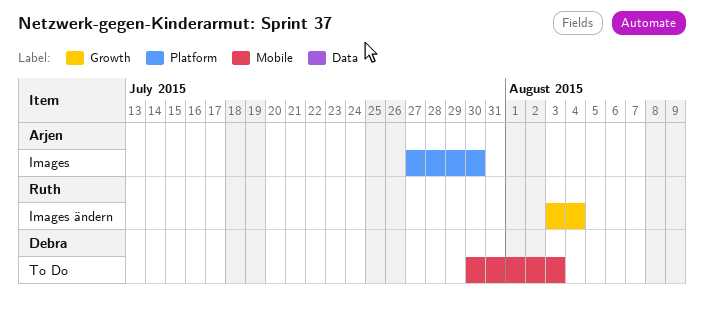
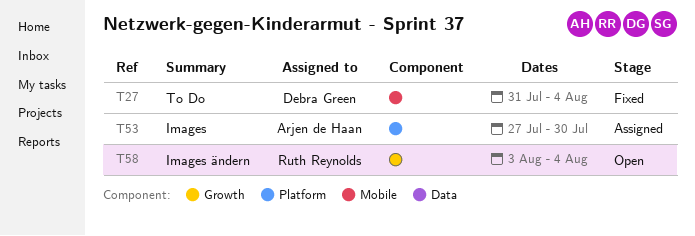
To Do, start: Jul 30 -> Jul 31
To Do, due: Aug 3 -> Aug 4

